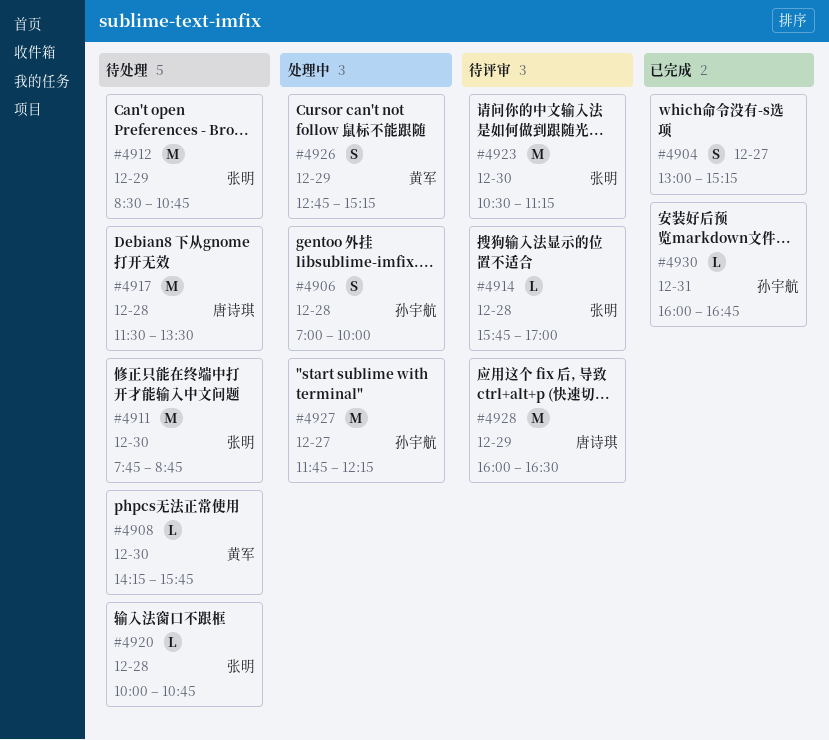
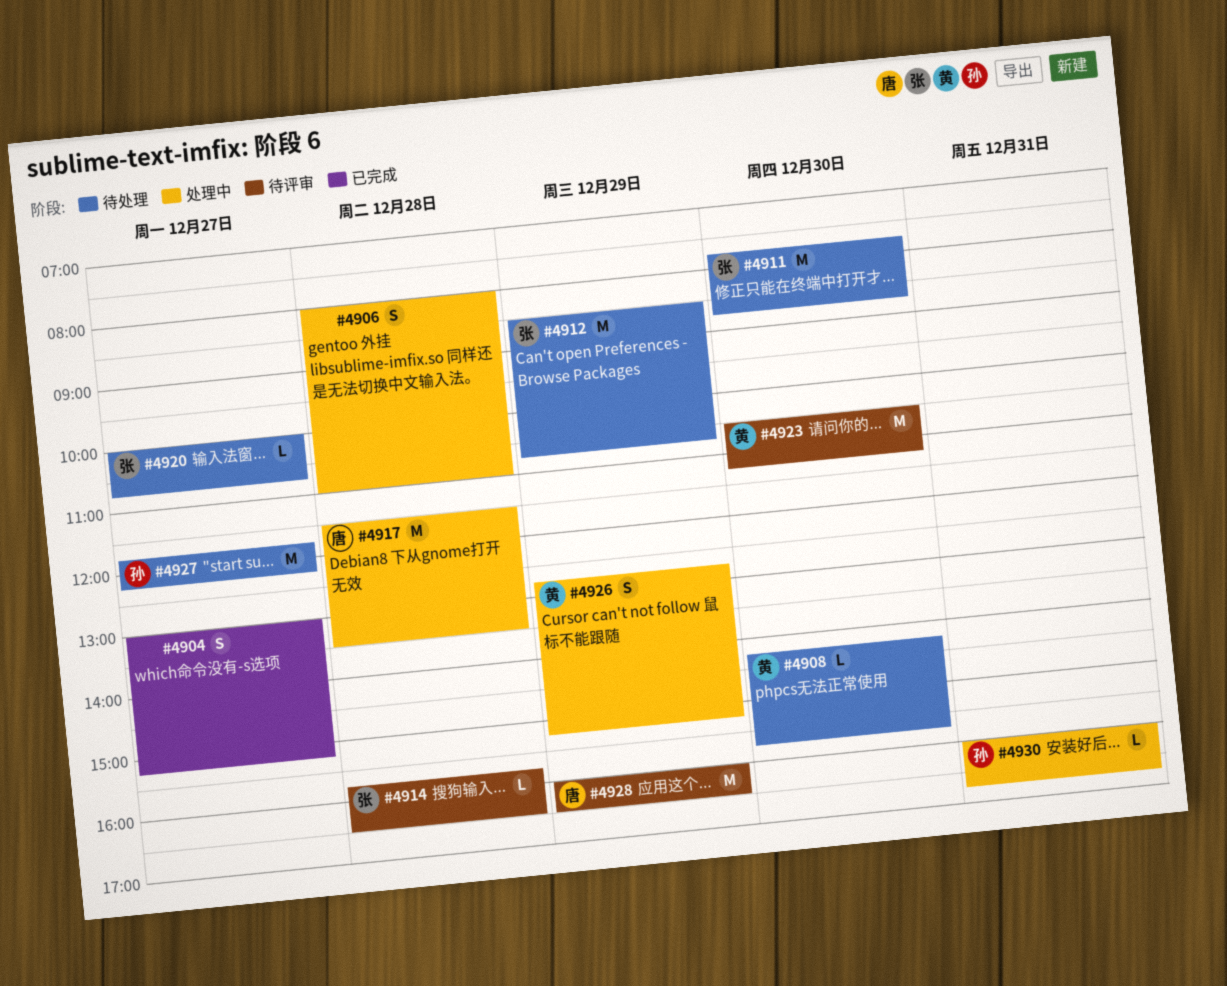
#4906, owner: 孙宇航 -> none
#4906, begins: 07:00 -> 08:00
#4906, ends: 10:00 -> 11:00
#4914, ends: 17:00 -> 16:30
#4917, status: 待处理 -> 处理中
#4920, day: Dec 28 -> Dec 27
#4923, owner: 张明 -> 黄军
#4927, status: 处理中 -> 待处理
#4930, status: 已完成 -> 处理中

